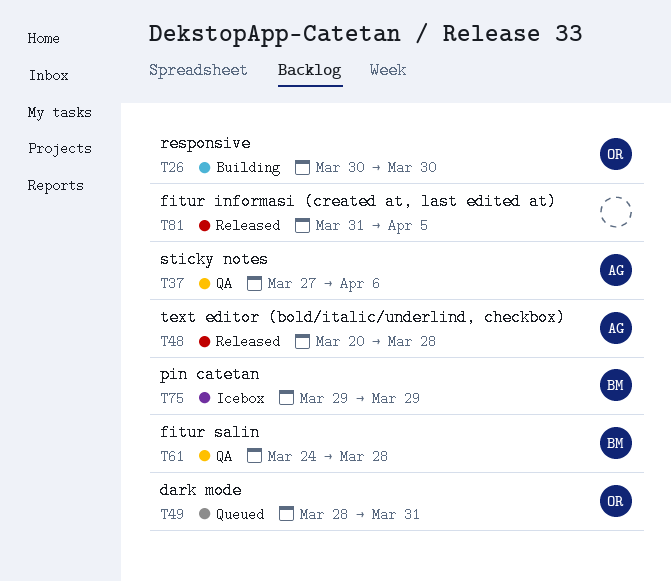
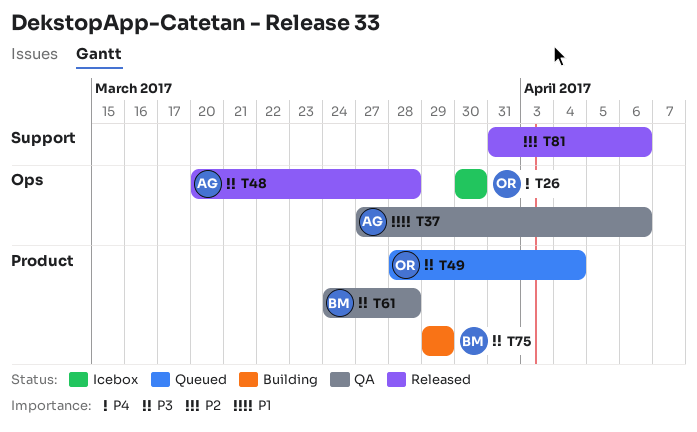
T26, status: Building -> Icebox
T49, due: Mar 31 -> Apr 4
T75, status: Icebox -> Building
T81, due: Apr 5 -> Apr 6

